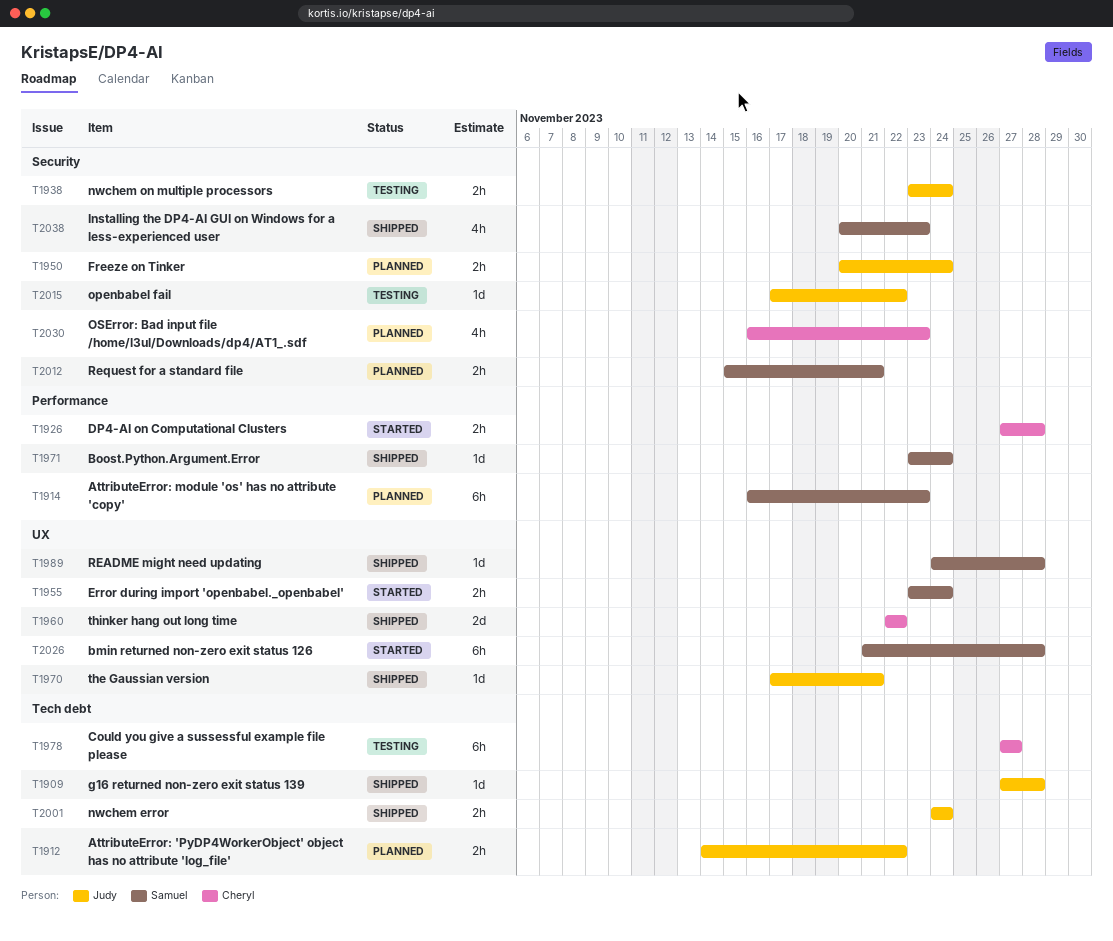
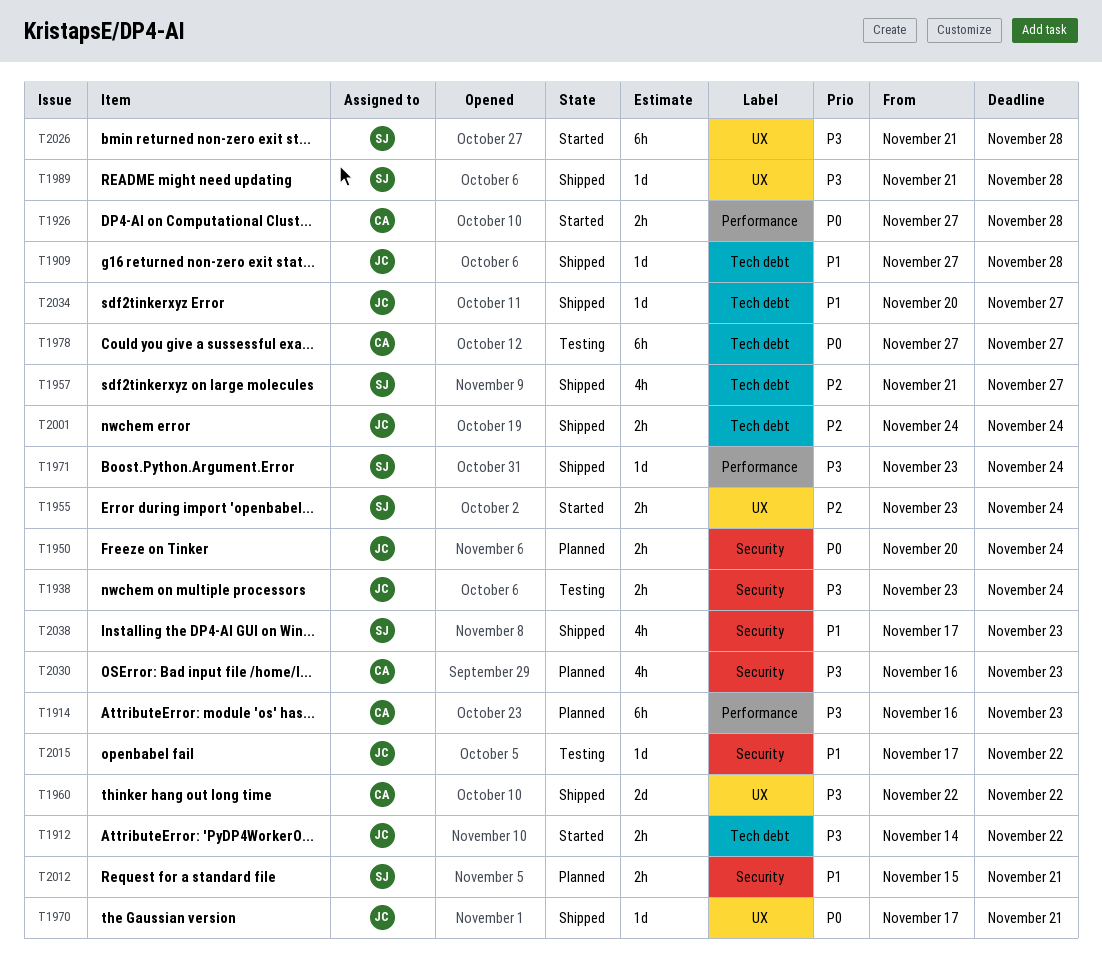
T1912, status: Planned -> Started
T1914, owner: Samuel -> Cheryl
T1957: none -> present
T1989, start: Nov 24 -> Nov 21
T2034: none -> present
T2038, start: Nov 20 -> Nov 17

